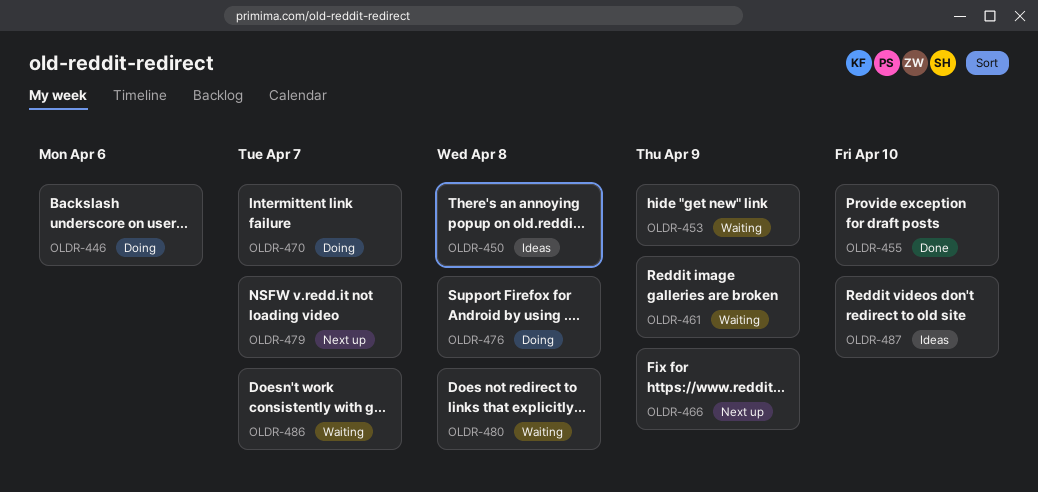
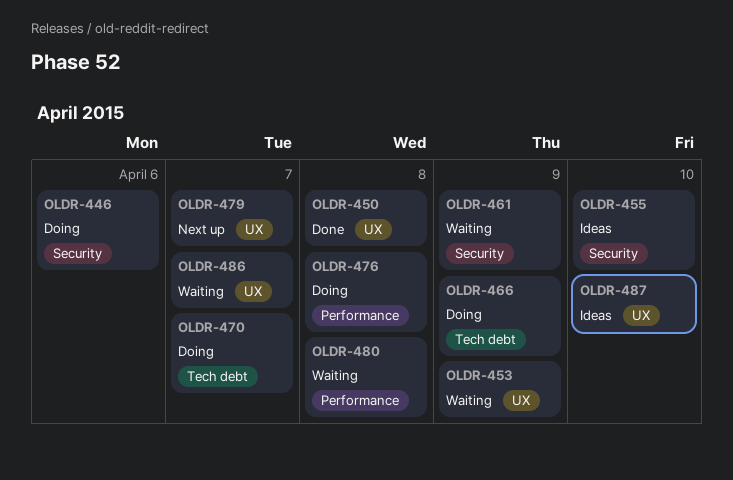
OLDR-450, status: Ideas -> Done
OLDR-455, status: Done -> Ideas
OLDR-466, status: Next up -> Doing

